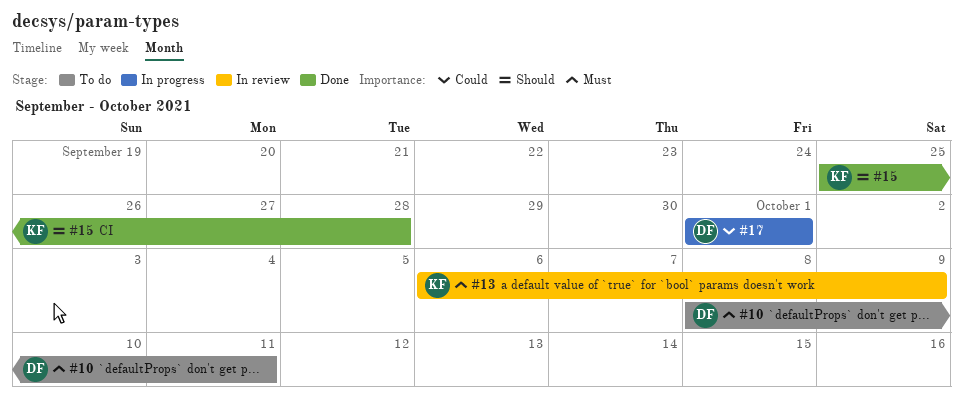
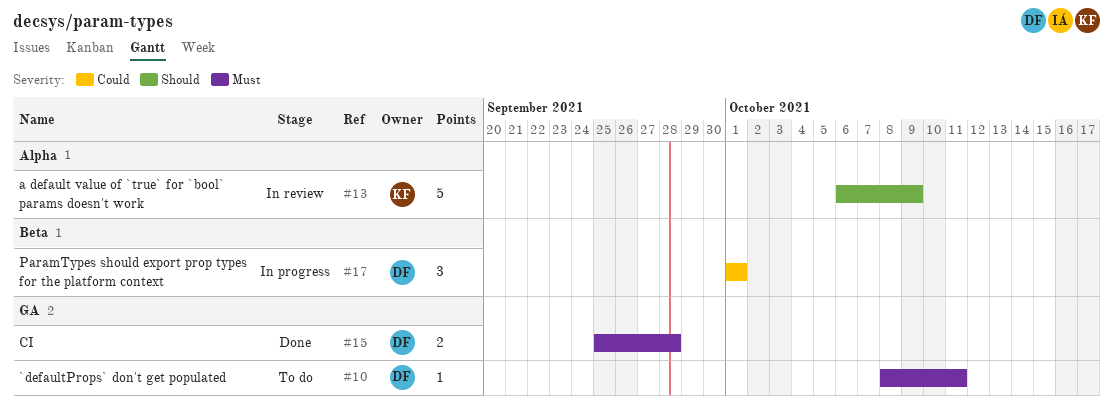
#13, priority: Must -> Should
#15, owner: KF -> DF
#15, priority: Should -> Must

